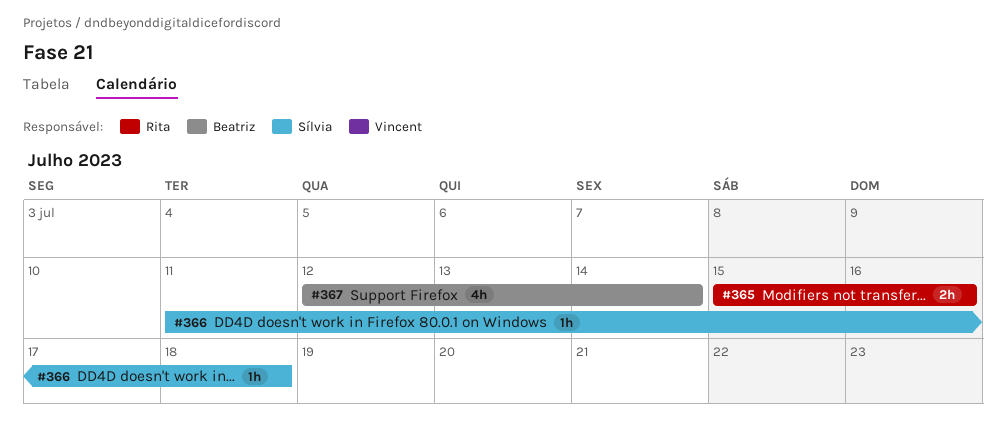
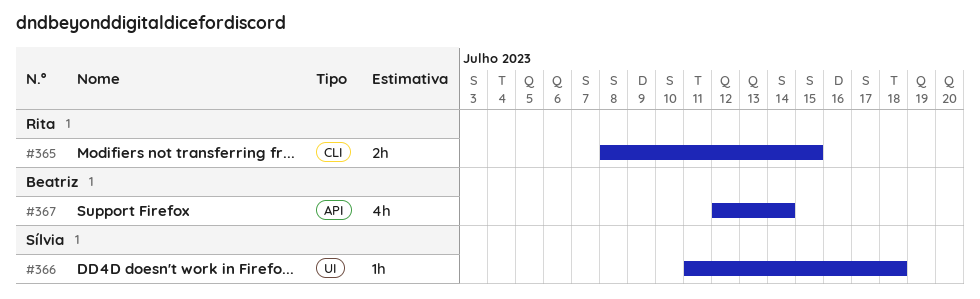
#365, start: Jul 15 -> Jul 8
#365, due: Jul 16 -> Jul 15

